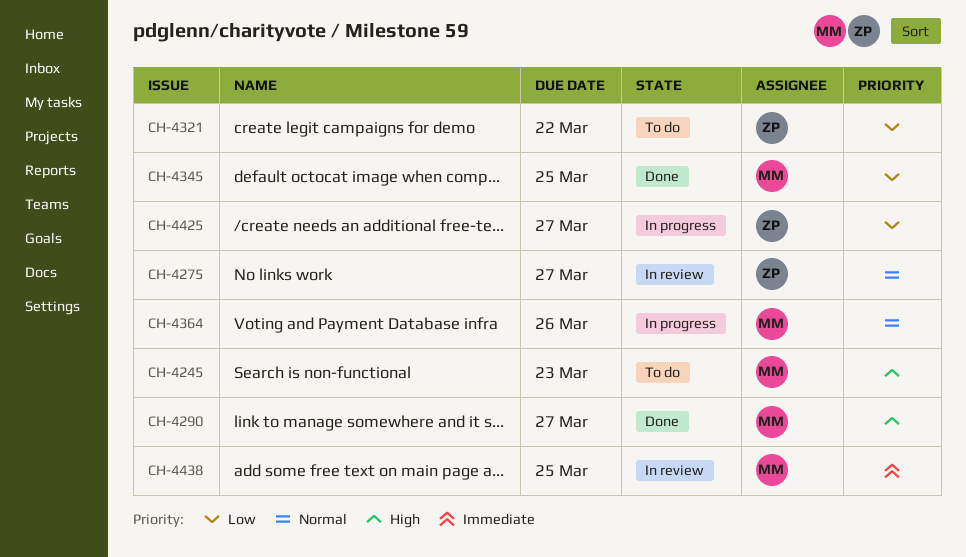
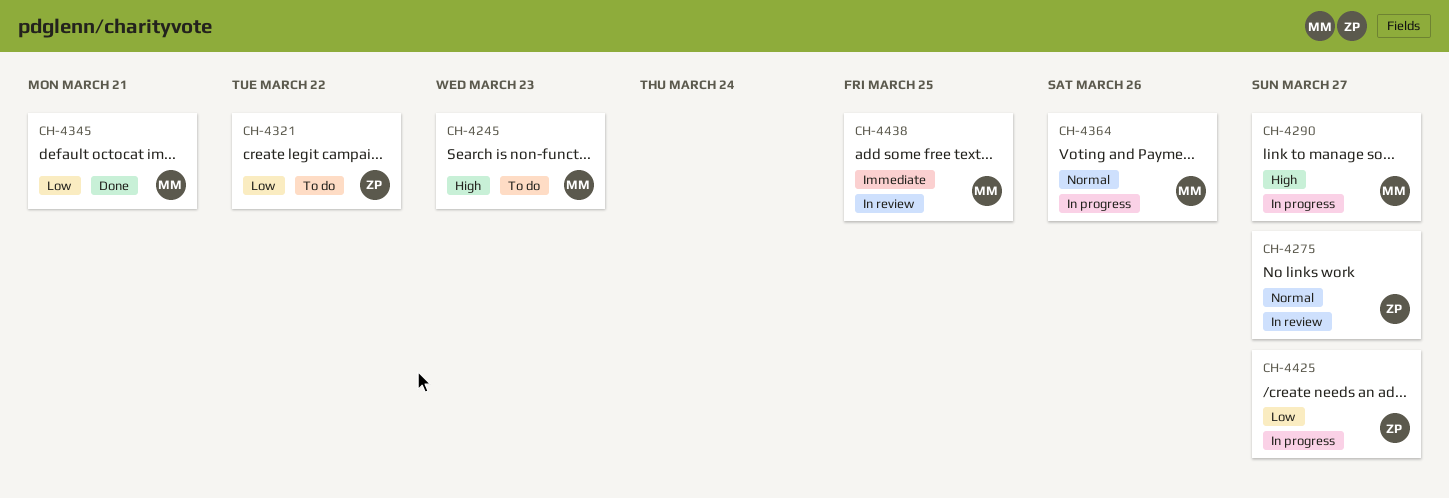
CH-4290, status: Done -> In progress
CH-4345, due: Mar 25 -> Mar 21

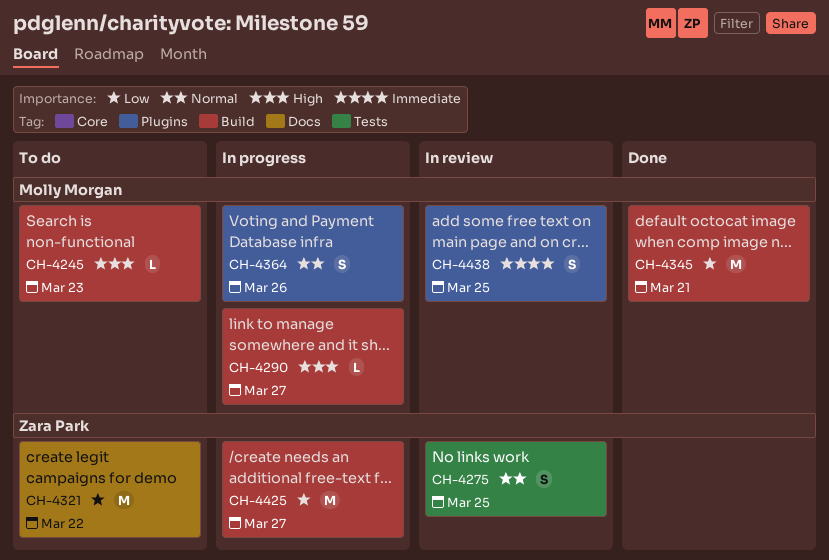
CH-4275, due: Mar 27 -> Mar 25

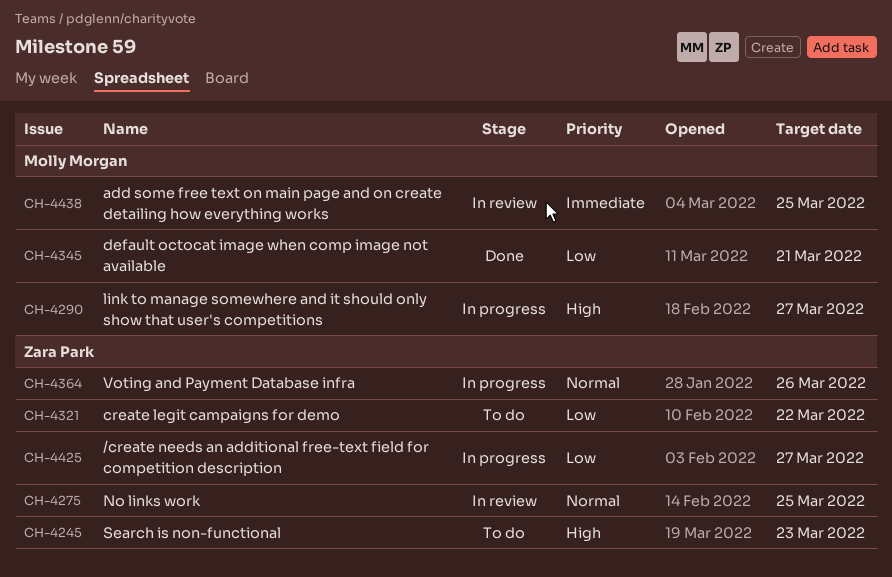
CH-4245, owner: Molly Morgan -> Zara Park
CH-4364, owner: Molly Morgan -> Zara Park

